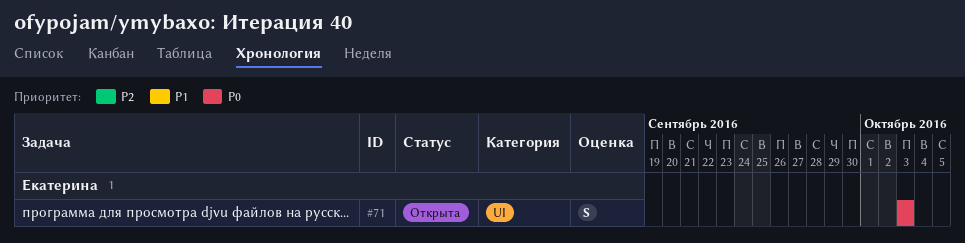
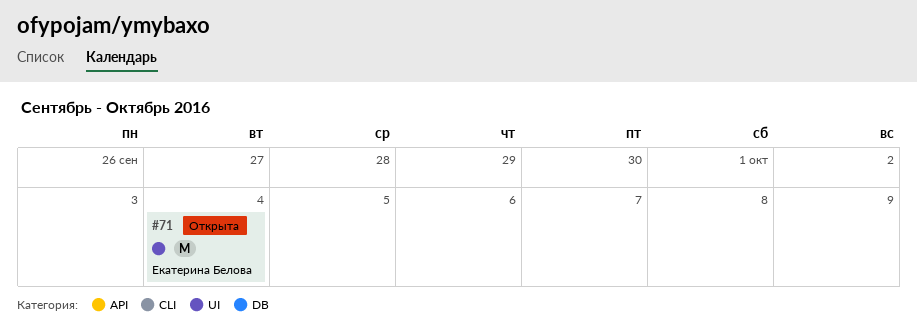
#71, estimate: S -> M
#71, due: Oct 3 -> Oct 4

